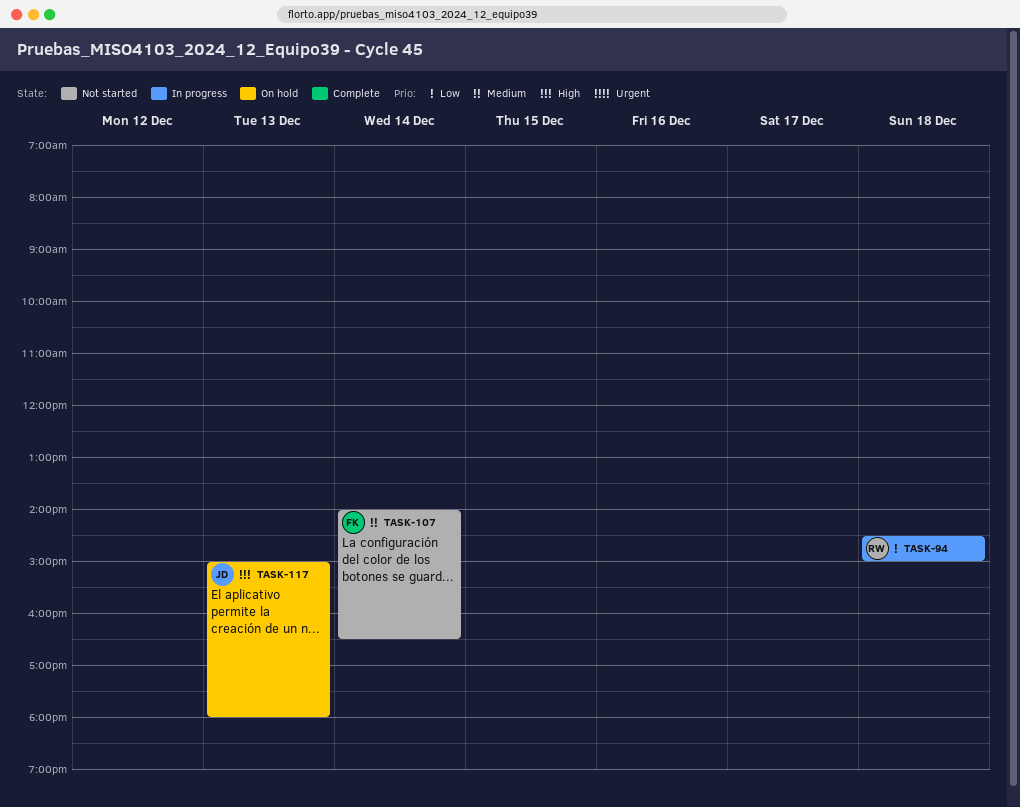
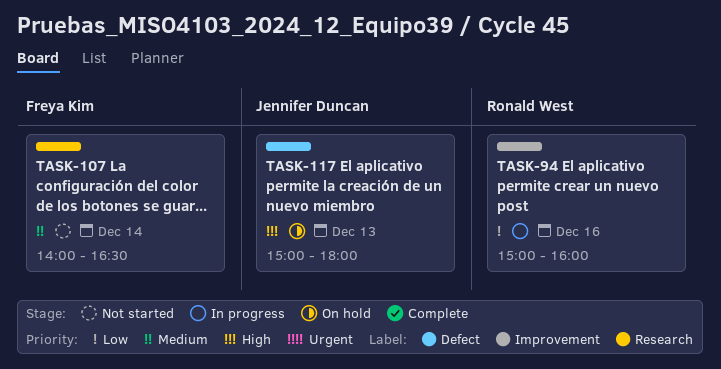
TASK-94, day: Dec 18 -> Dec 16
TASK-94, begins: 14:30 -> 15:00
TASK-94, ends: 15:00 -> 16:00

